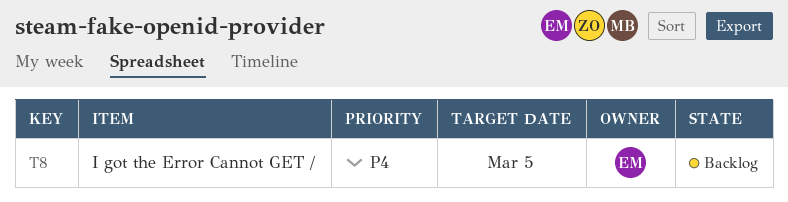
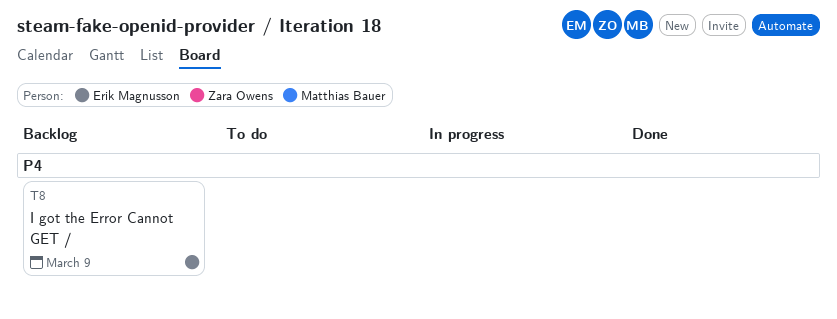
T8, due: Mar 5 -> Mar 9

